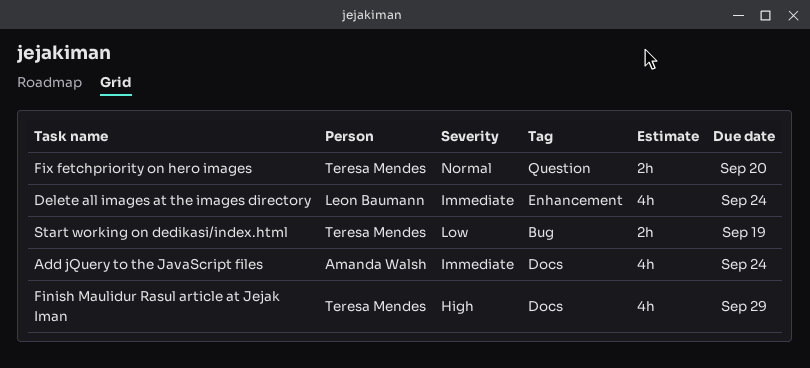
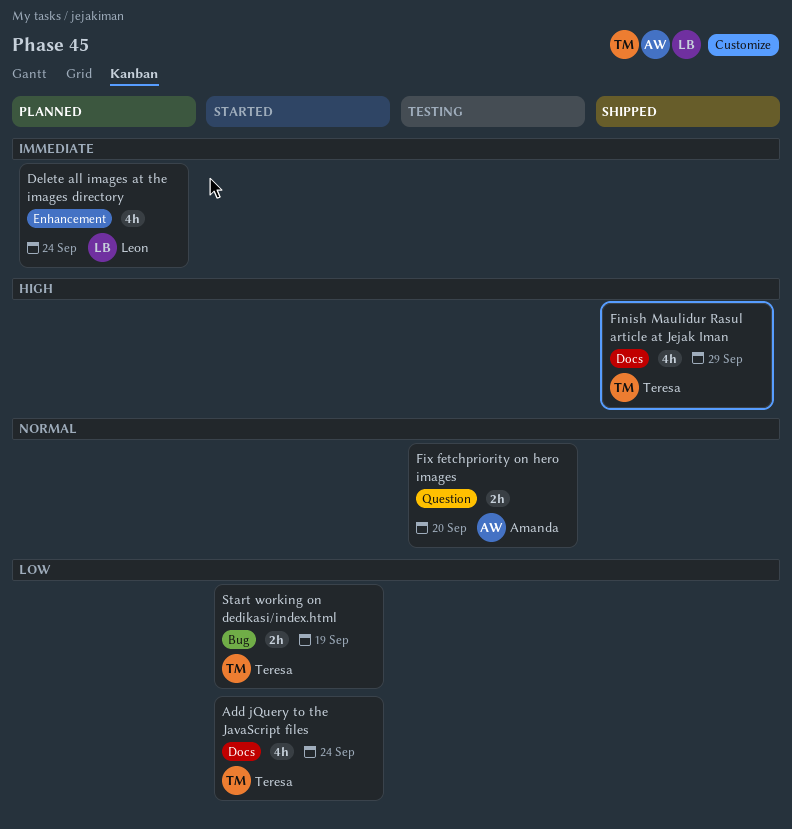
Add jQuery to the JavaScript files, owner: Amanda Walsh -> Teresa Mendes
Add jQuery to the JavaScript files, priority: Immediate -> Low
Fix fetchpriority on hero images, owner: Teresa Mendes -> Amanda Walsh

